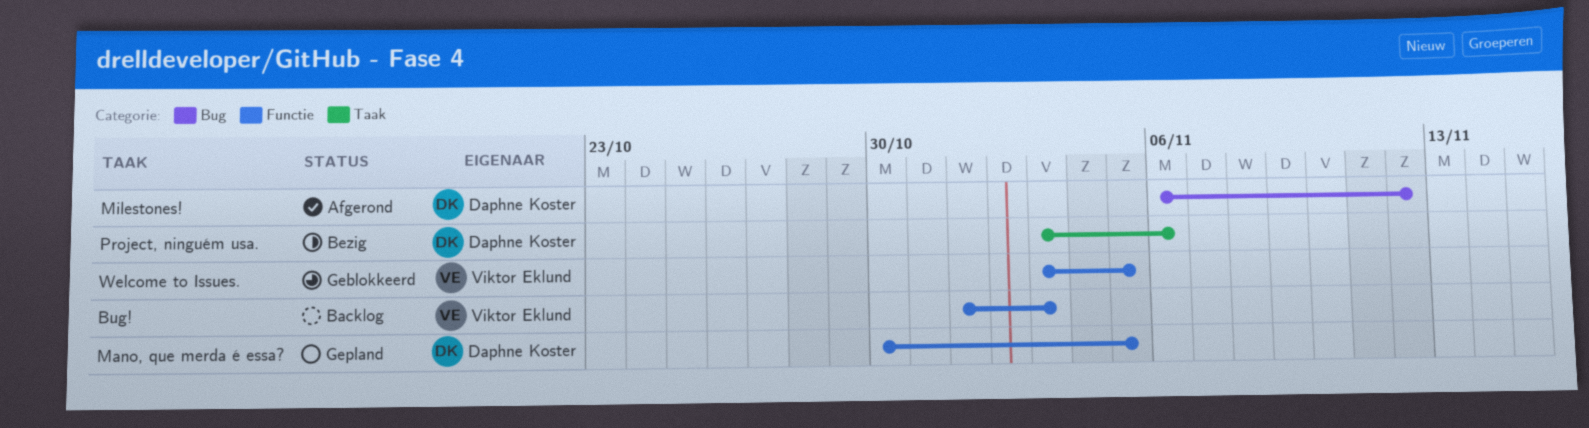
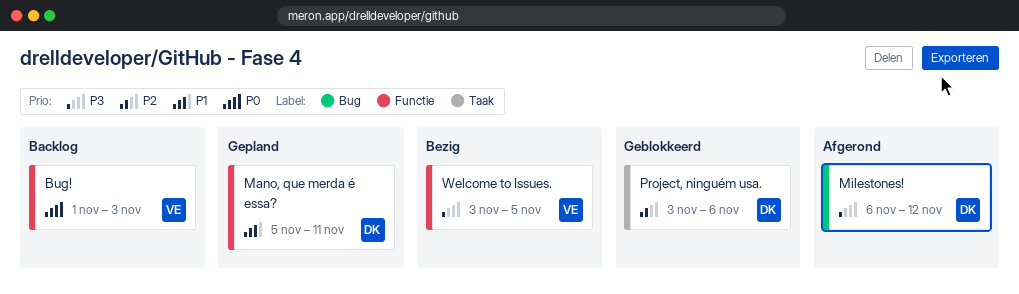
Mano, que merda é essa?, start: Oct 30 -> Nov 5
Mano, que merda é essa?, due: Nov 5 -> Nov 11
Project, ninguém usa., status: Bezig -> Geblokkeerd
Welcome to Issues., status: Geblokkeerd -> Bezig

